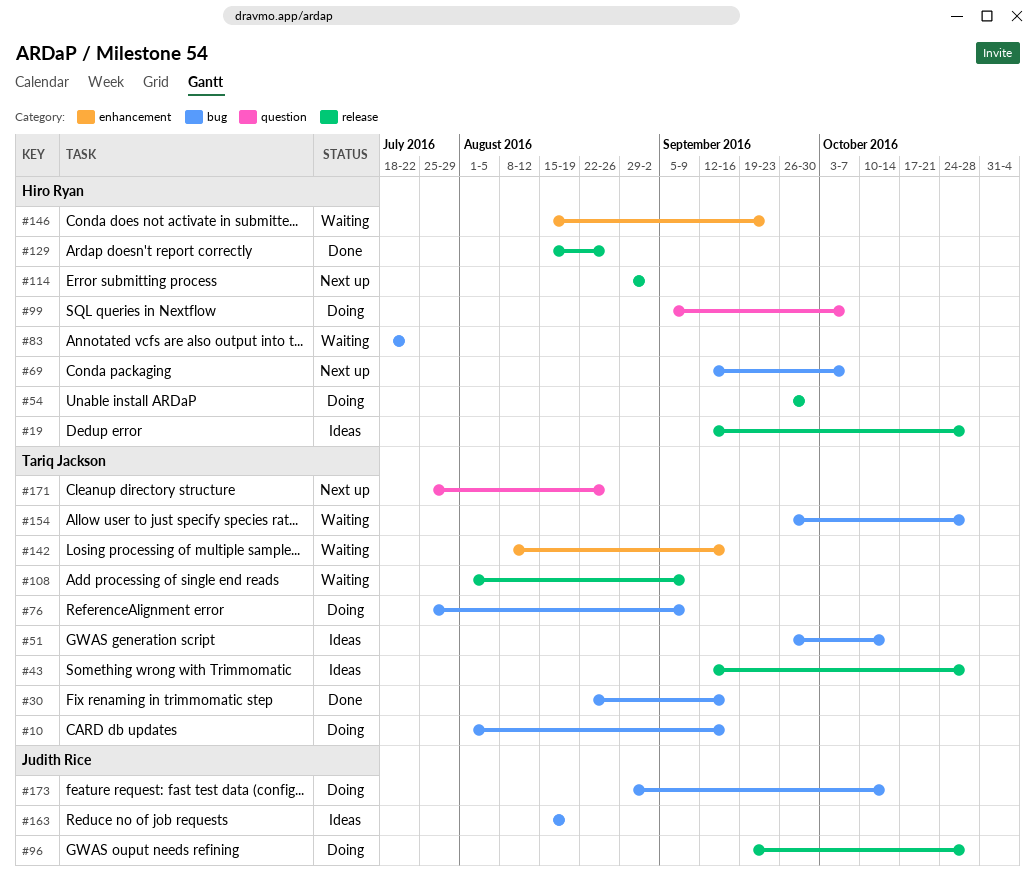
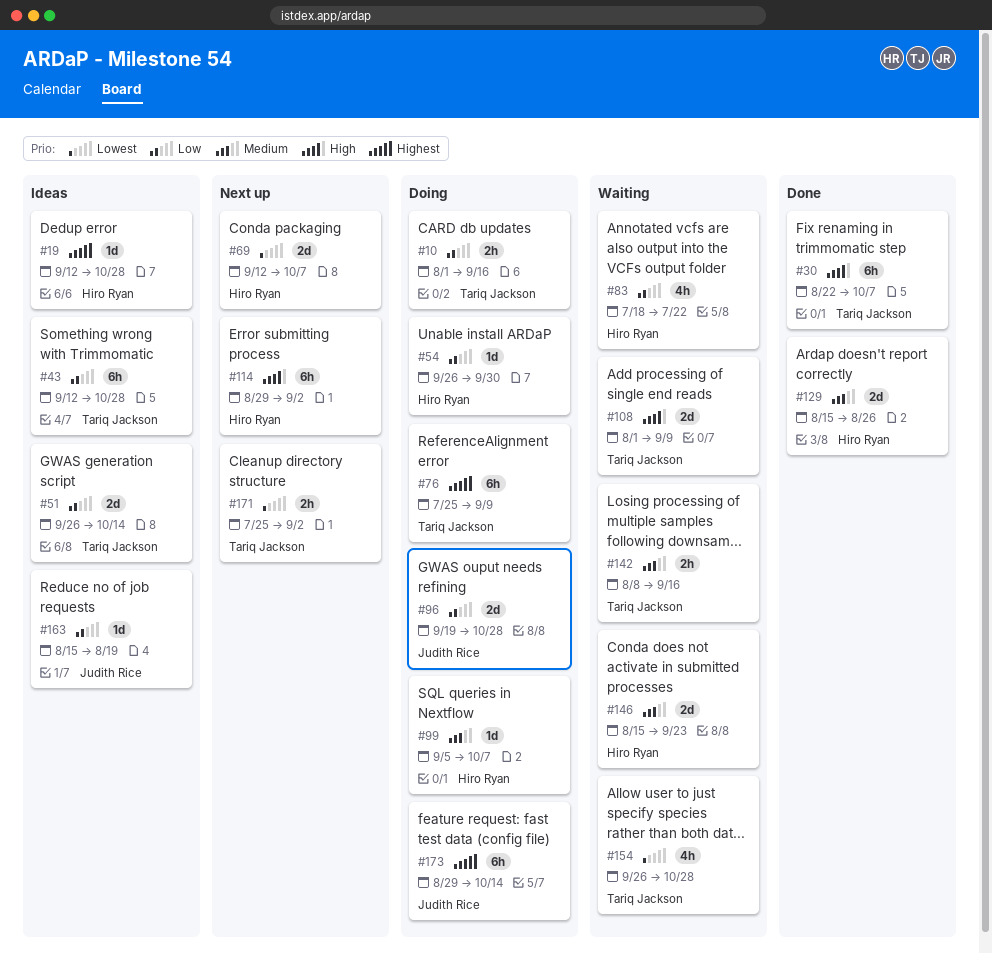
#30, due: Sep 16 -> Oct 7
#171, due: Aug 26 -> Sep 2

